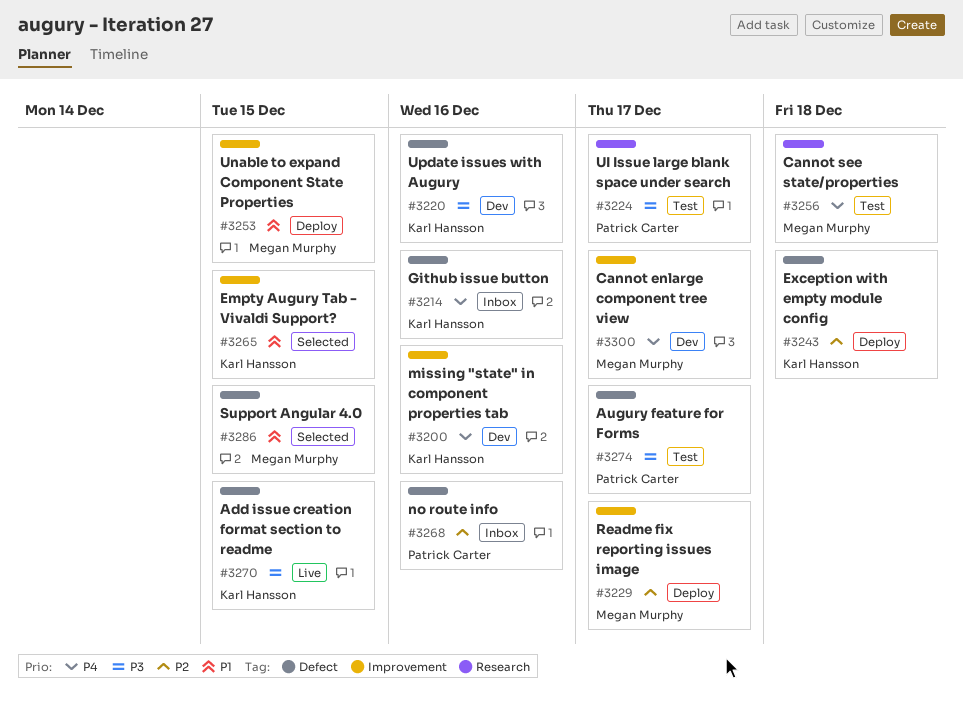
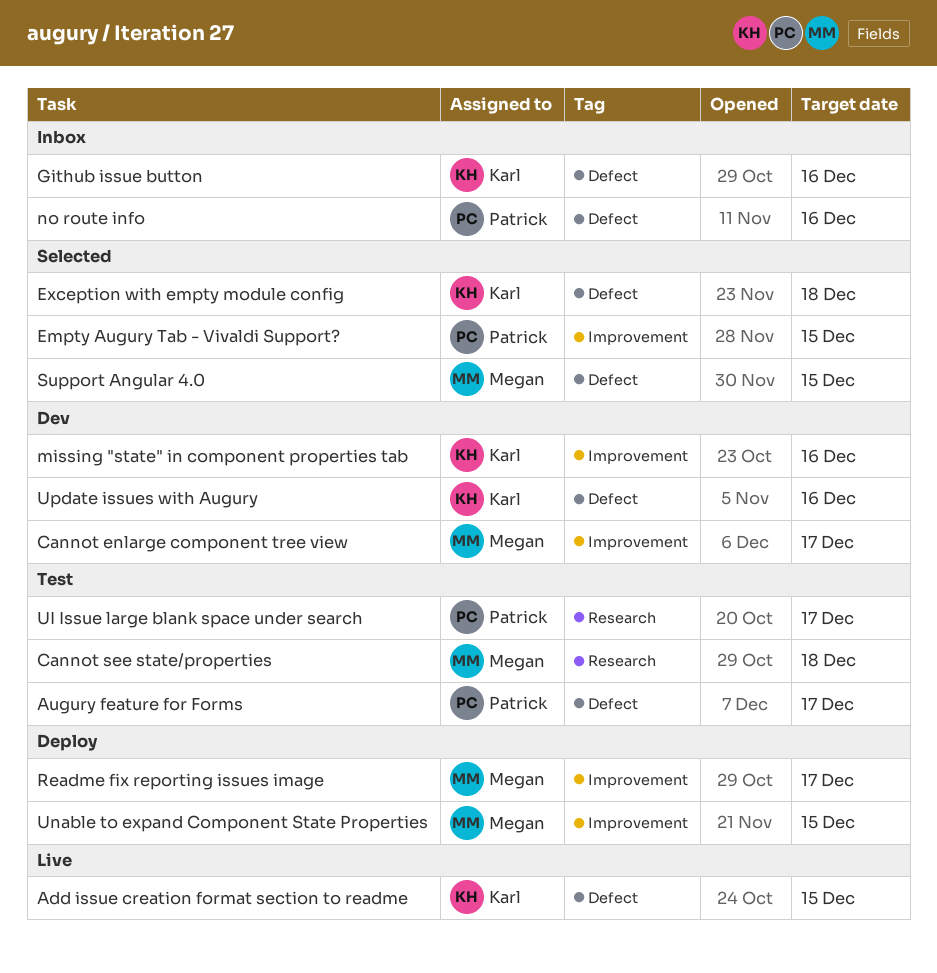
Empty Augury Tab - Vivaldi Support?, owner: Karl Hansson -> Patrick Carter
Exception with empty module config, status: Deploy -> Selected

